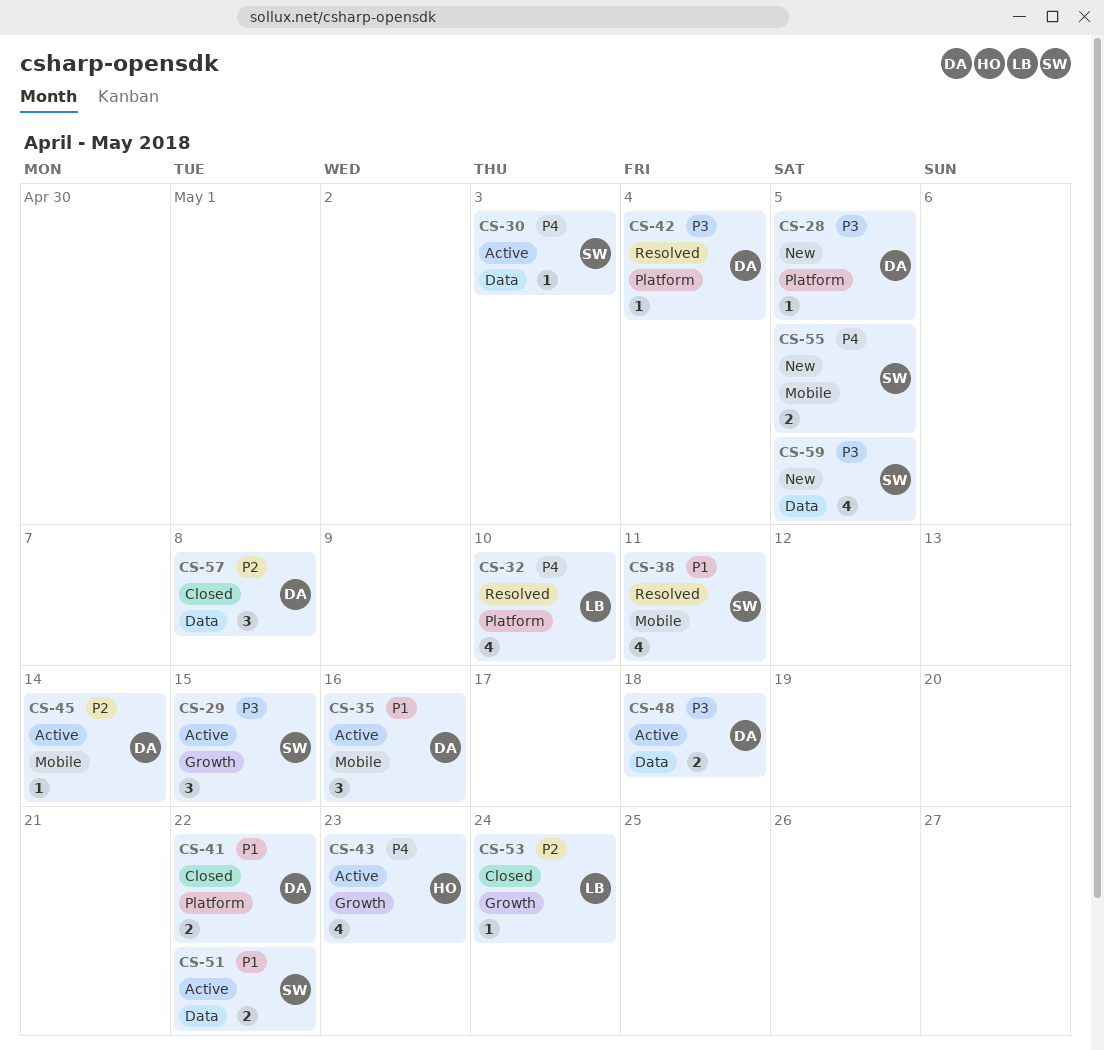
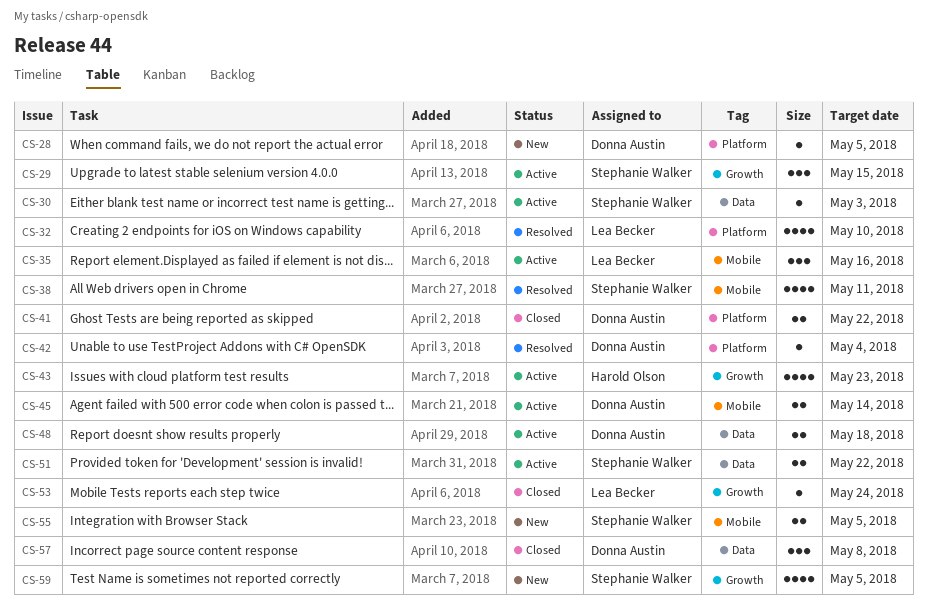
CS-35, owner: Donna Austin -> Lea Becker
CS-45, estimate: 1 -> 2
CS-59, label: Data -> Growth

